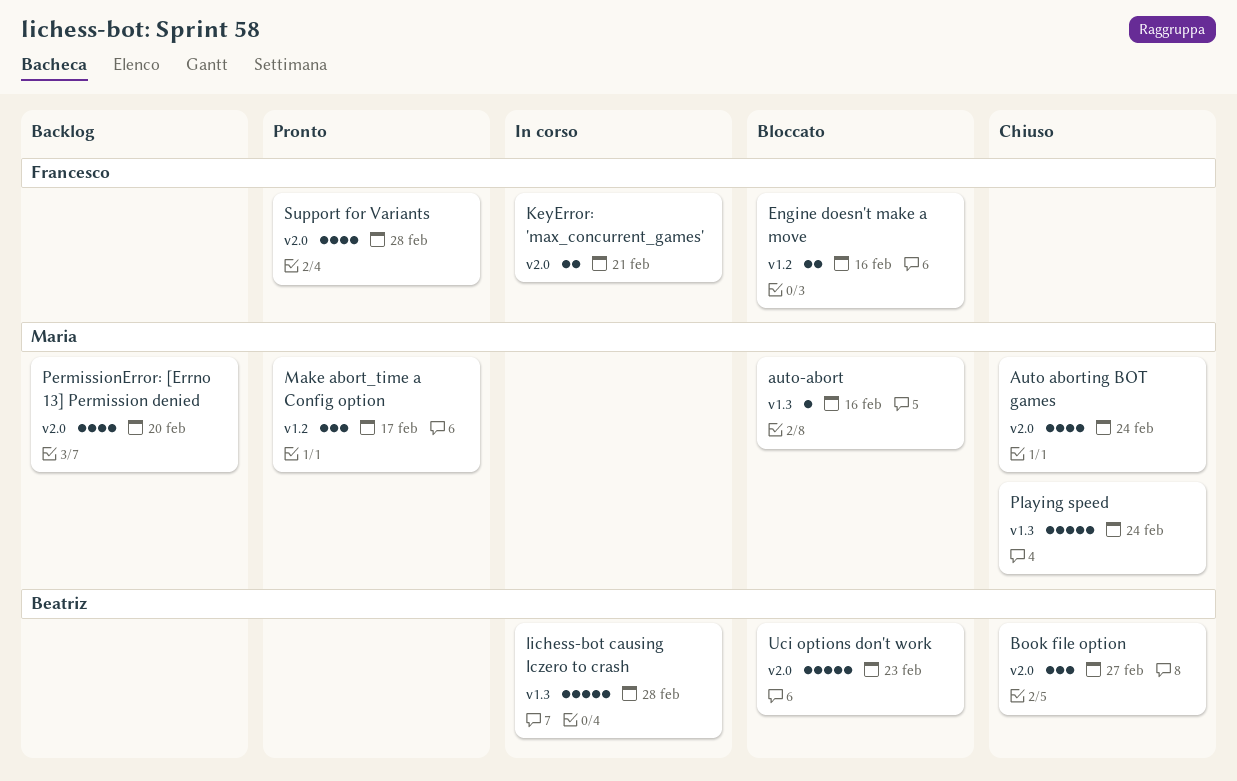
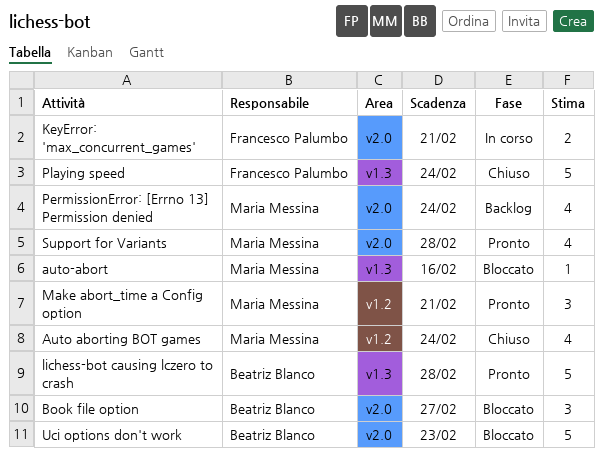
Auto aborting BOT games, label: v2.0 -> v1.2
Book file option, status: Chiuso -> Bloccato
Engine doesn't make a move: present -> none
lichess-bot causing lczero to crash, status: In corso -> Pronto
Make abort_time a Config option, due: Feb 17 -> Feb 21
PermissionError: [Errno 13] Permission denied, due: Feb 20 -> Feb 24
Playing speed, owner: Maria Messina -> Francesco Palumbo
Support for Variants, owner: Francesco Palumbo -> Maria Messina

